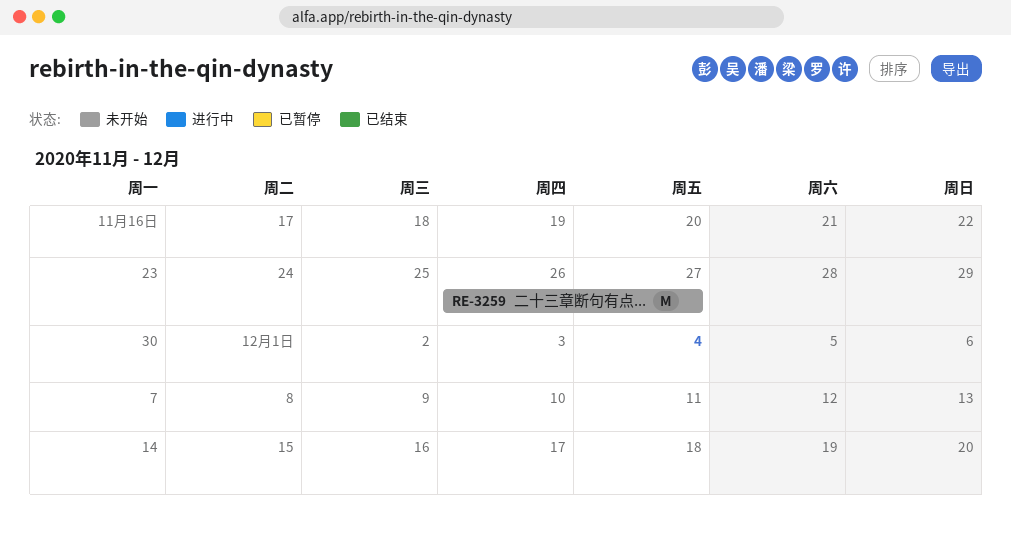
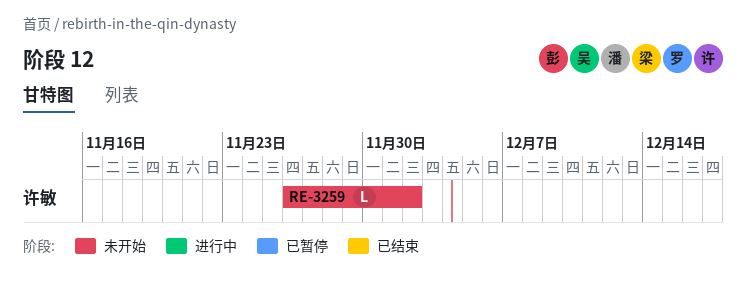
RE-3259, estimate: M -> L
RE-3259, due: Nov 27 -> Dec 2

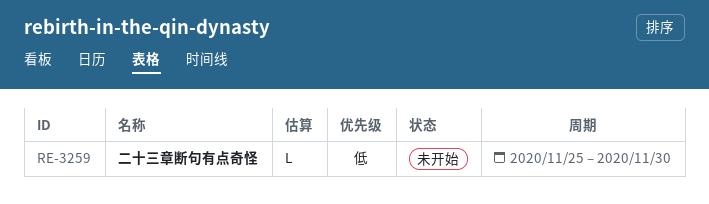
RE-3259, start: Nov 26 -> Nov 25
RE-3259, due: Dec 2 -> Nov 30

